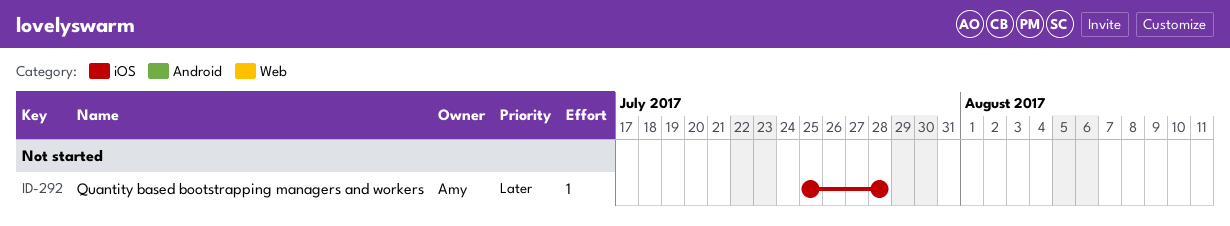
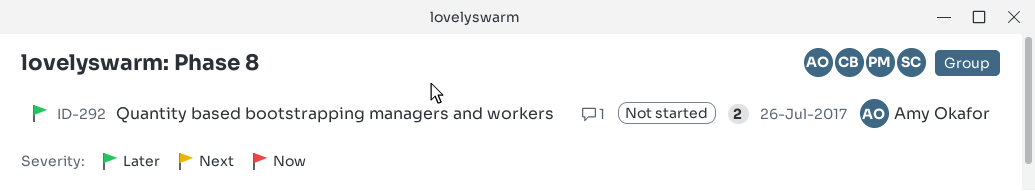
ID-292, estimate: 1 -> 2
ID-292, due: Jul 28 -> Jul 26

